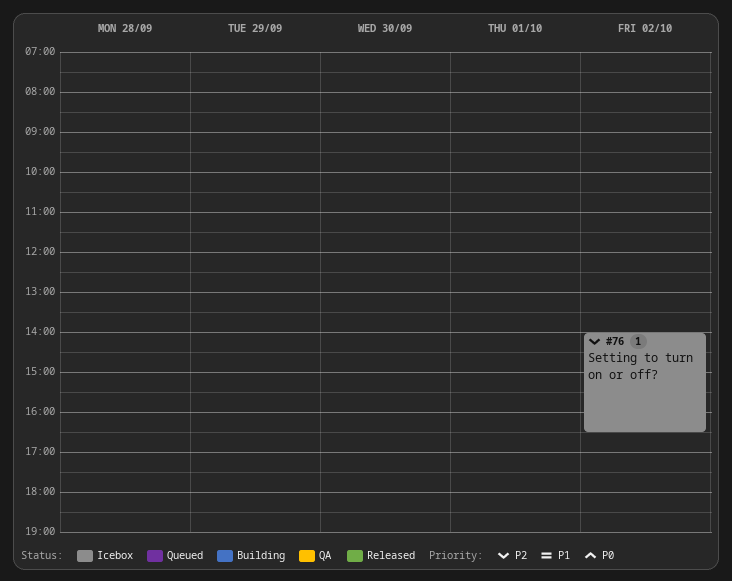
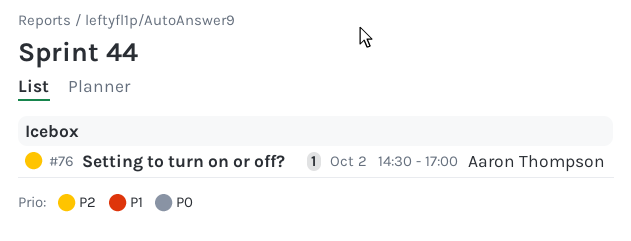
#76, begins: 14:00 -> 14:30
#76, ends: 16:30 -> 17:00

